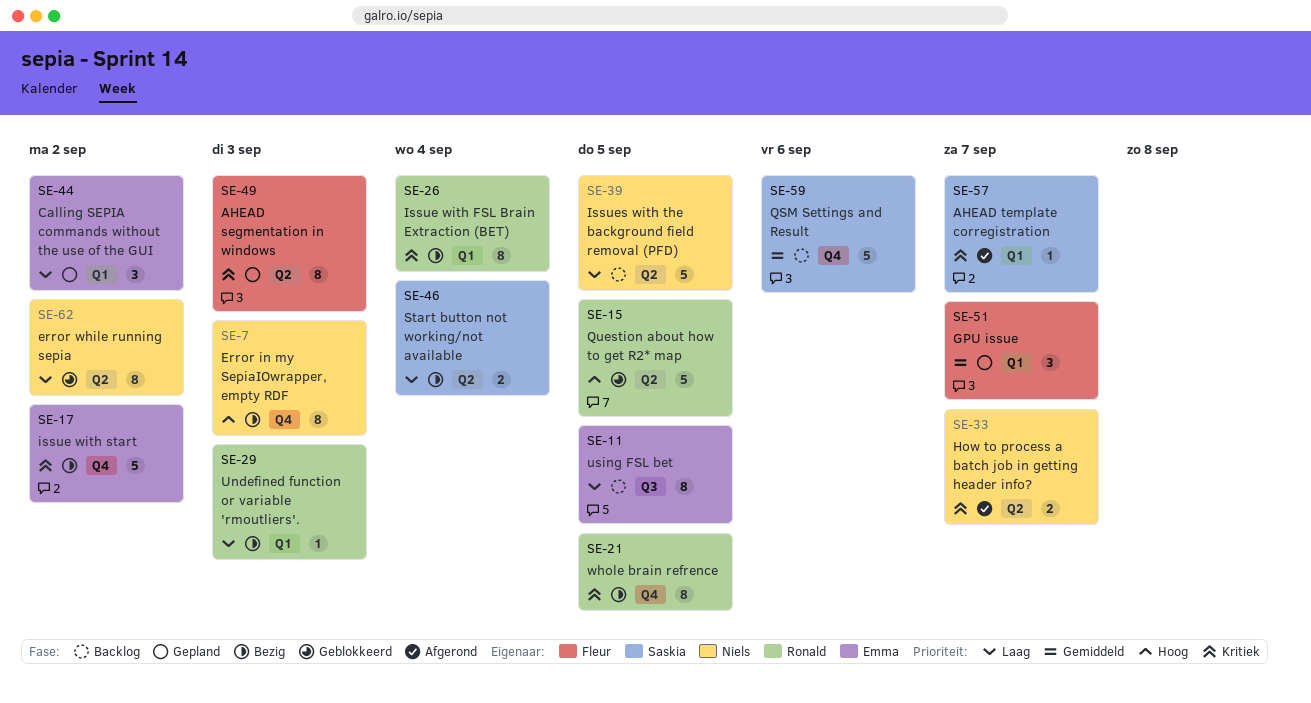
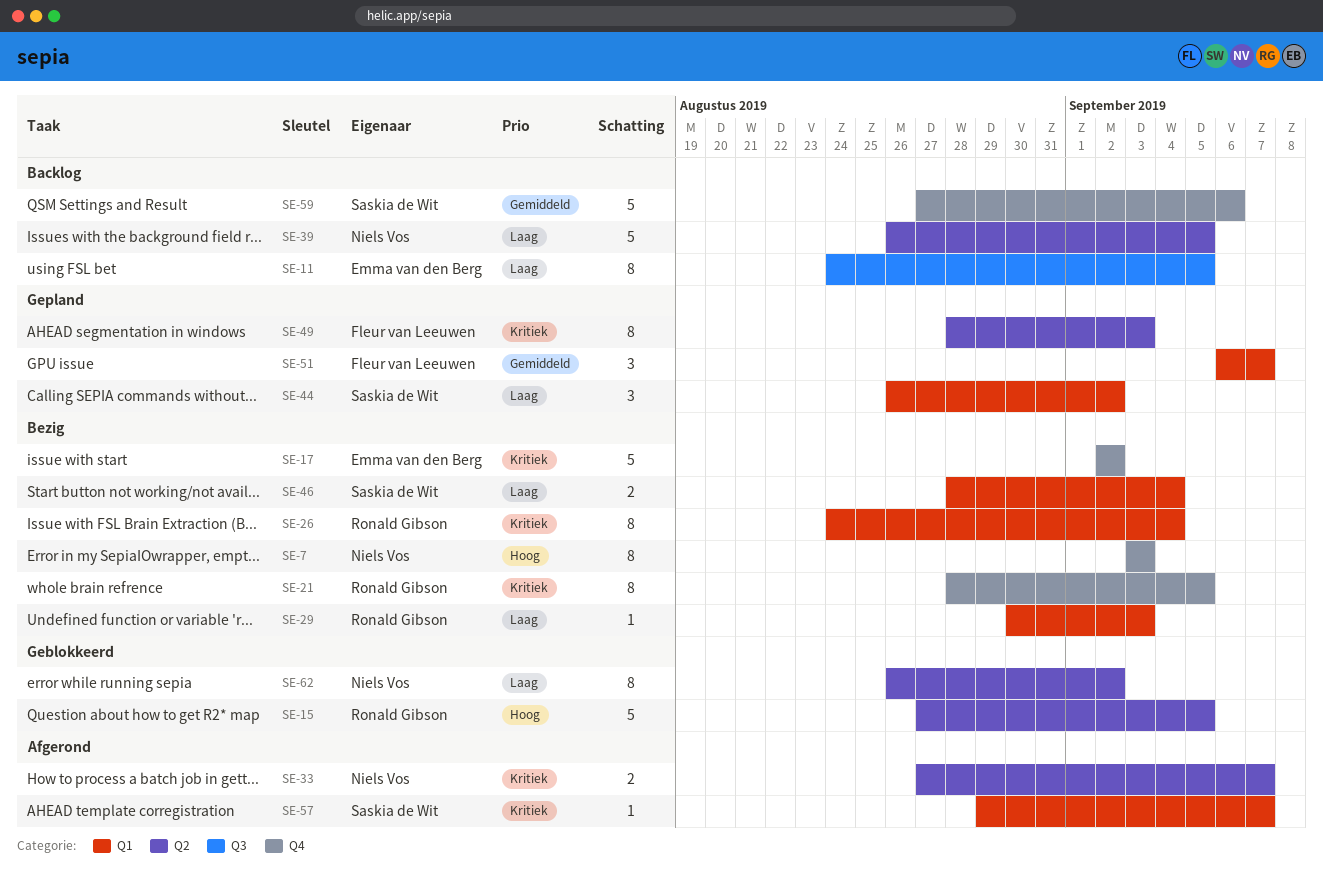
SE-44, owner: Emma van den Berg -> Saskia de Wit
SE-46, label: Q2 -> Q1

